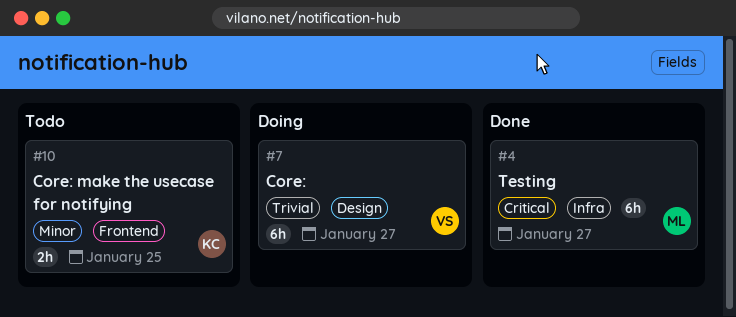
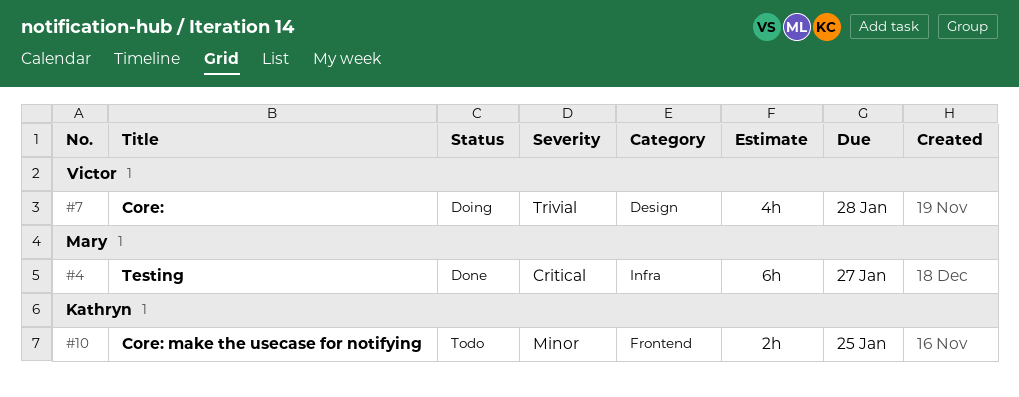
#7, estimate: 6h -> 4h
#7, due: Jan 27 -> Jan 28

